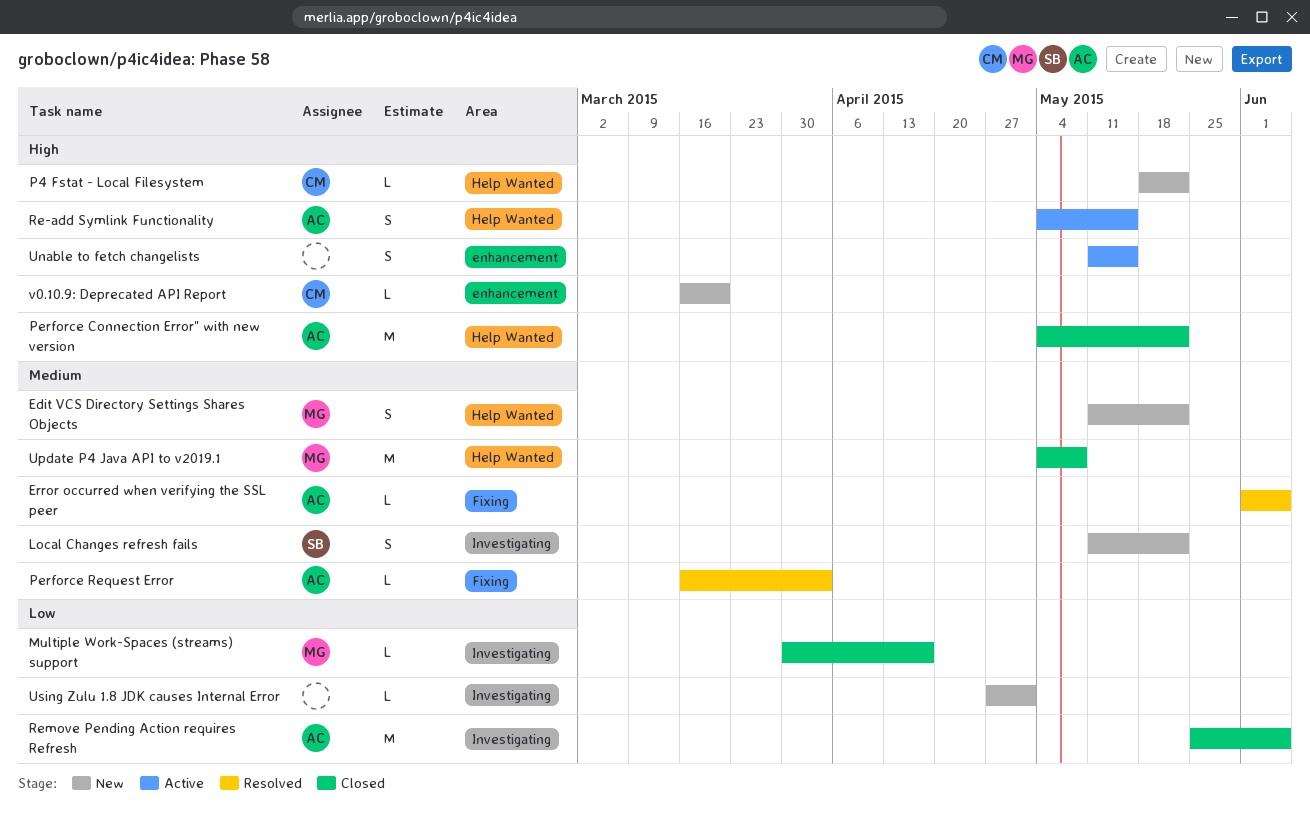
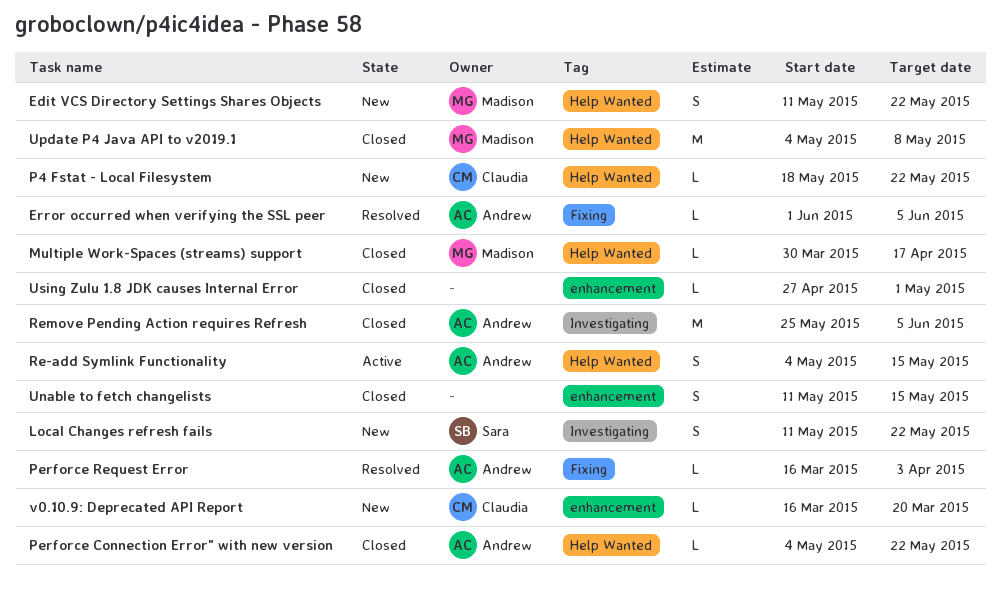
Multiple Work-Spaces (streams) support, label: Investigating -> Help Wanted
Perforce Connection Error" with new version, estimate: M -> L
Unable to fetch changelists, status: Active -> Closed
Using Zulu 1.8 JDK causes Internal Error, status: New -> Closed
Using Zulu 1.8 JDK causes Internal Error, label: Investigating -> enhancement

